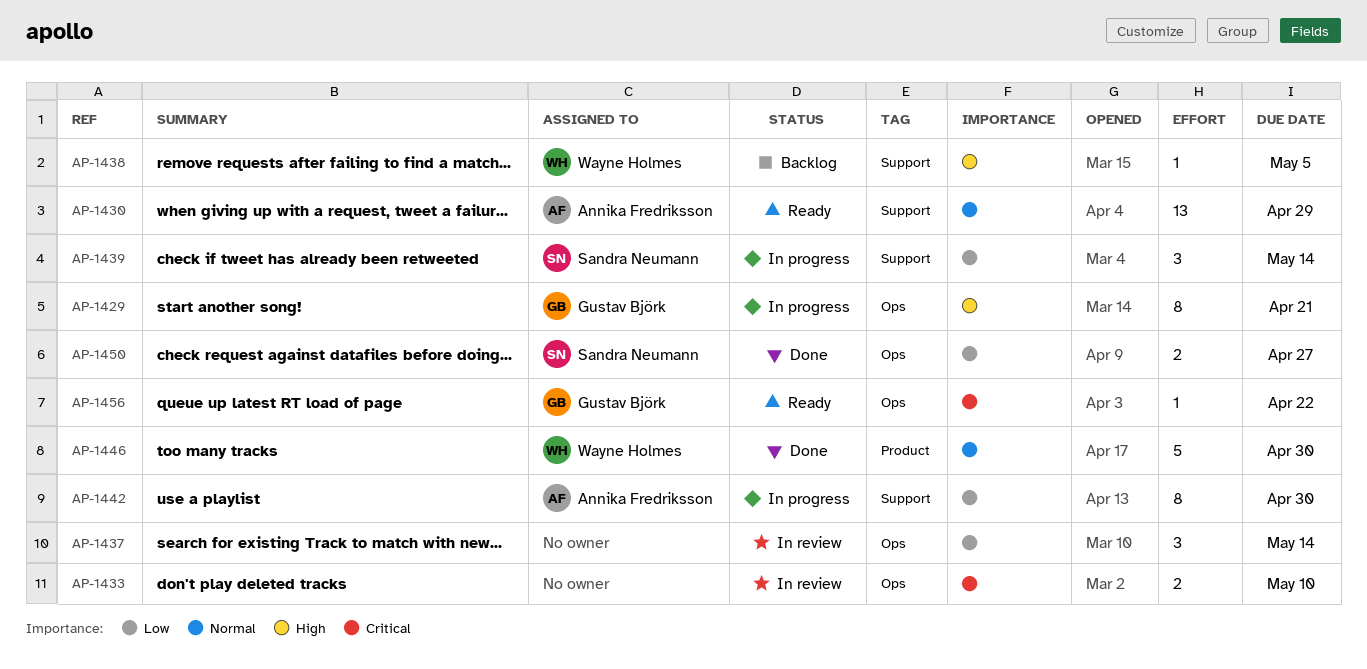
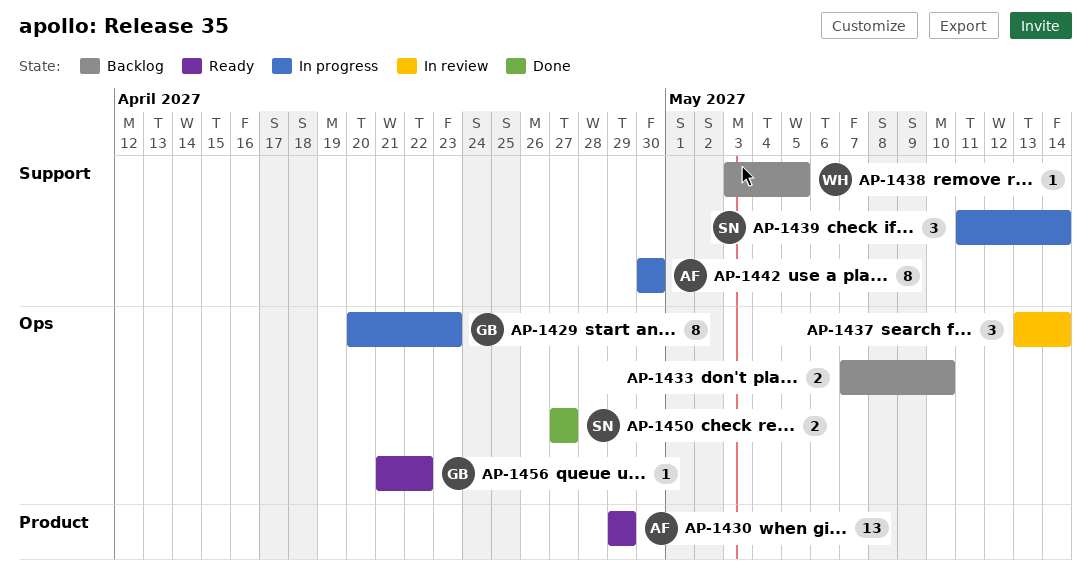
AP-1429, due: Apr 21 -> Apr 23
AP-1430, label: Support -> Product
AP-1433, status: In review -> Backlog
AP-1446: present -> none

